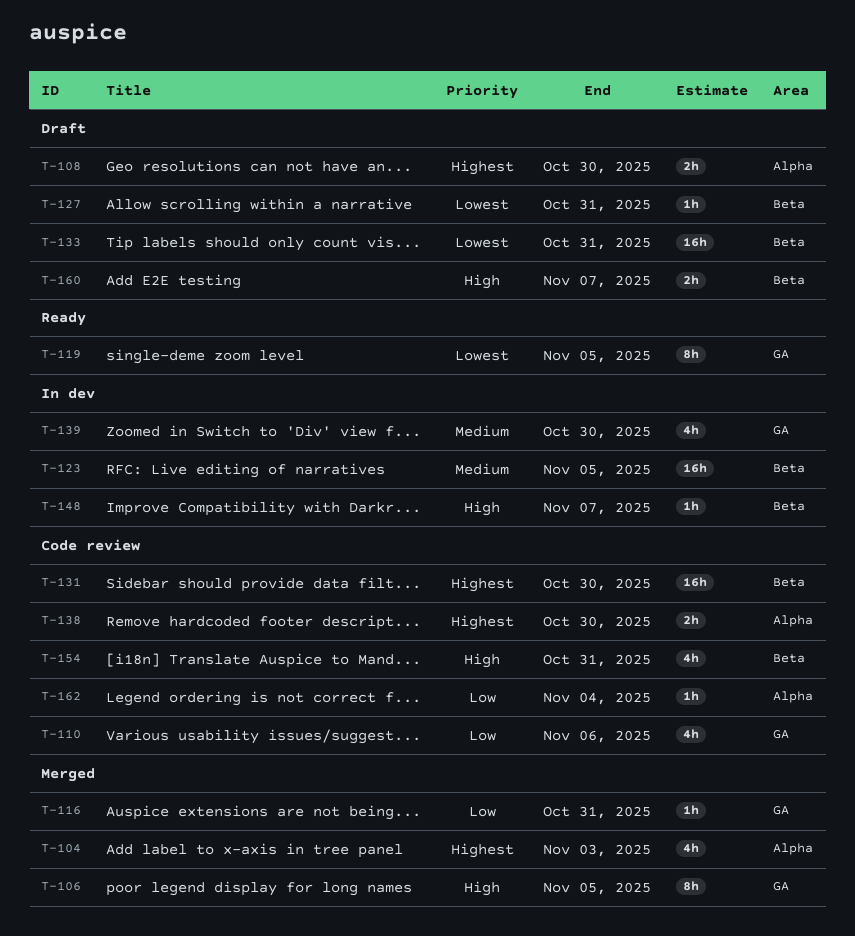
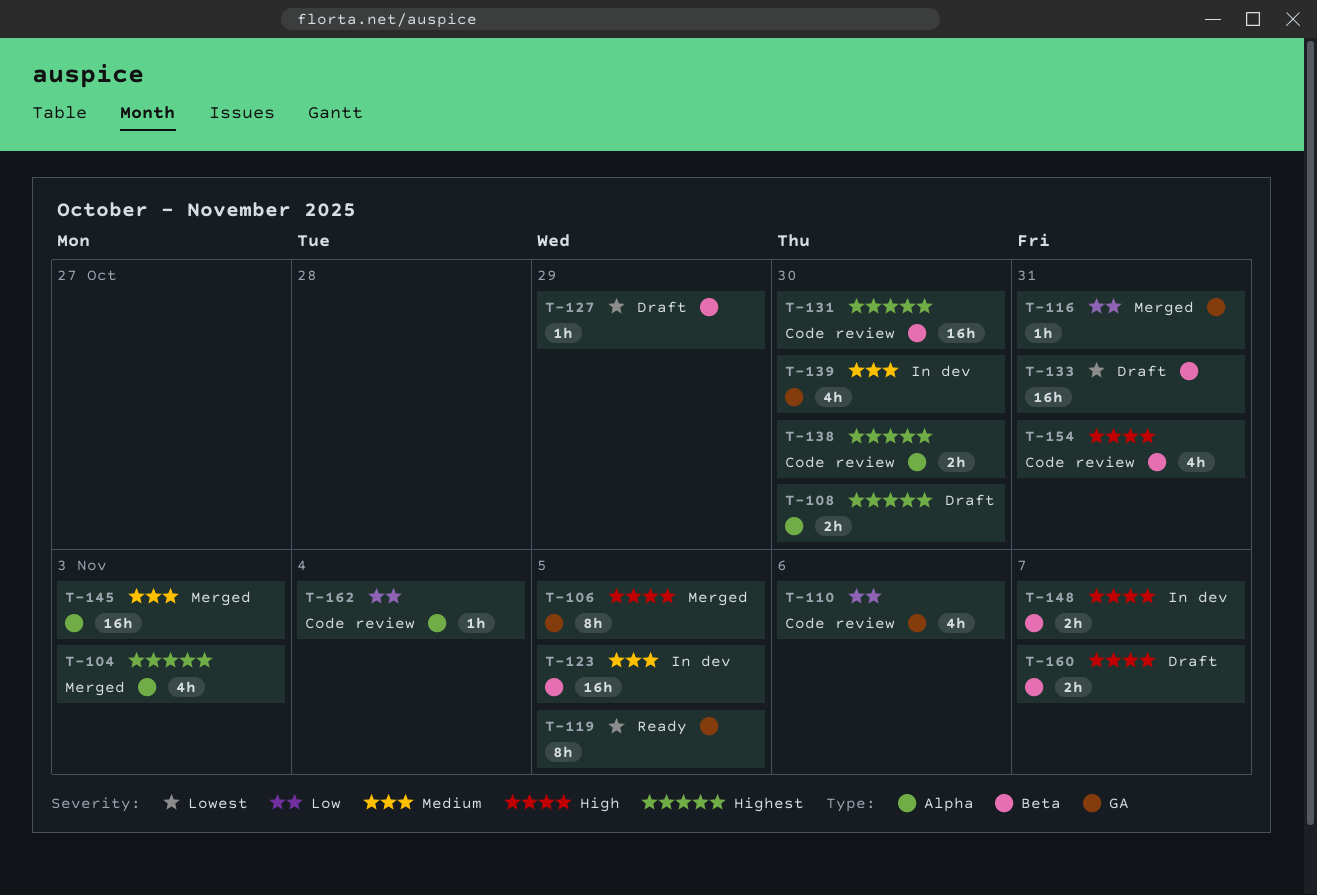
T-127, due: Oct 31 -> Oct 29
T-145: none -> present
T-148, estimate: 1h -> 2h

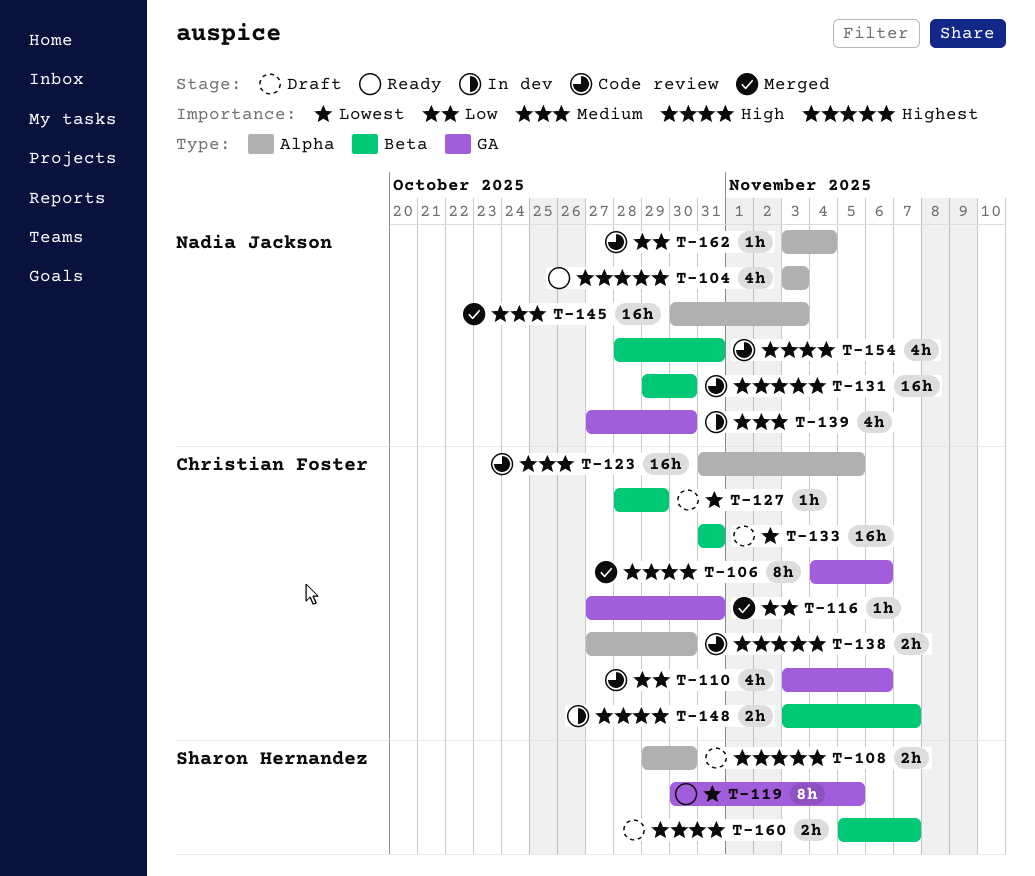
T-104, status: Merged -> Ready
T-106, due: Nov 5 -> Nov 6
T-123, status: In dev -> Code review
T-123, label: Beta -> Alpha

